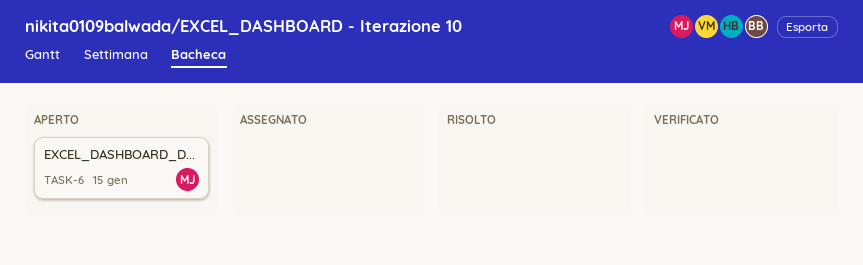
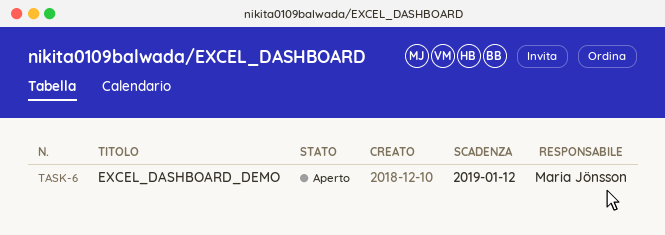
TASK-6, due: Jan 15 -> Jan 12

